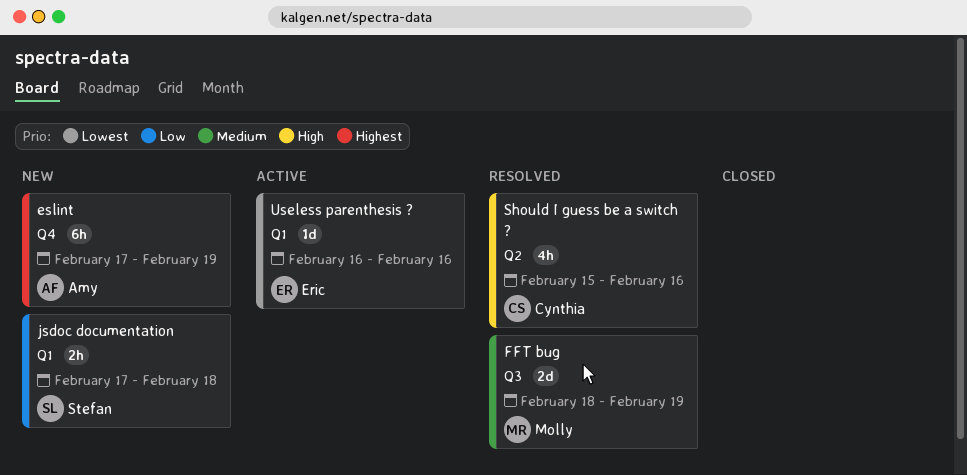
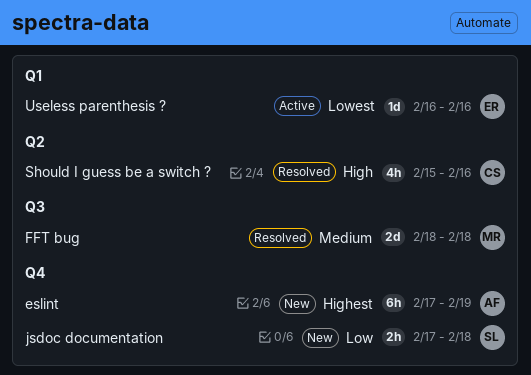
FFT bug, due: Feb 19 -> Feb 18
jsdoc documentation, label: Q1 -> Q4

